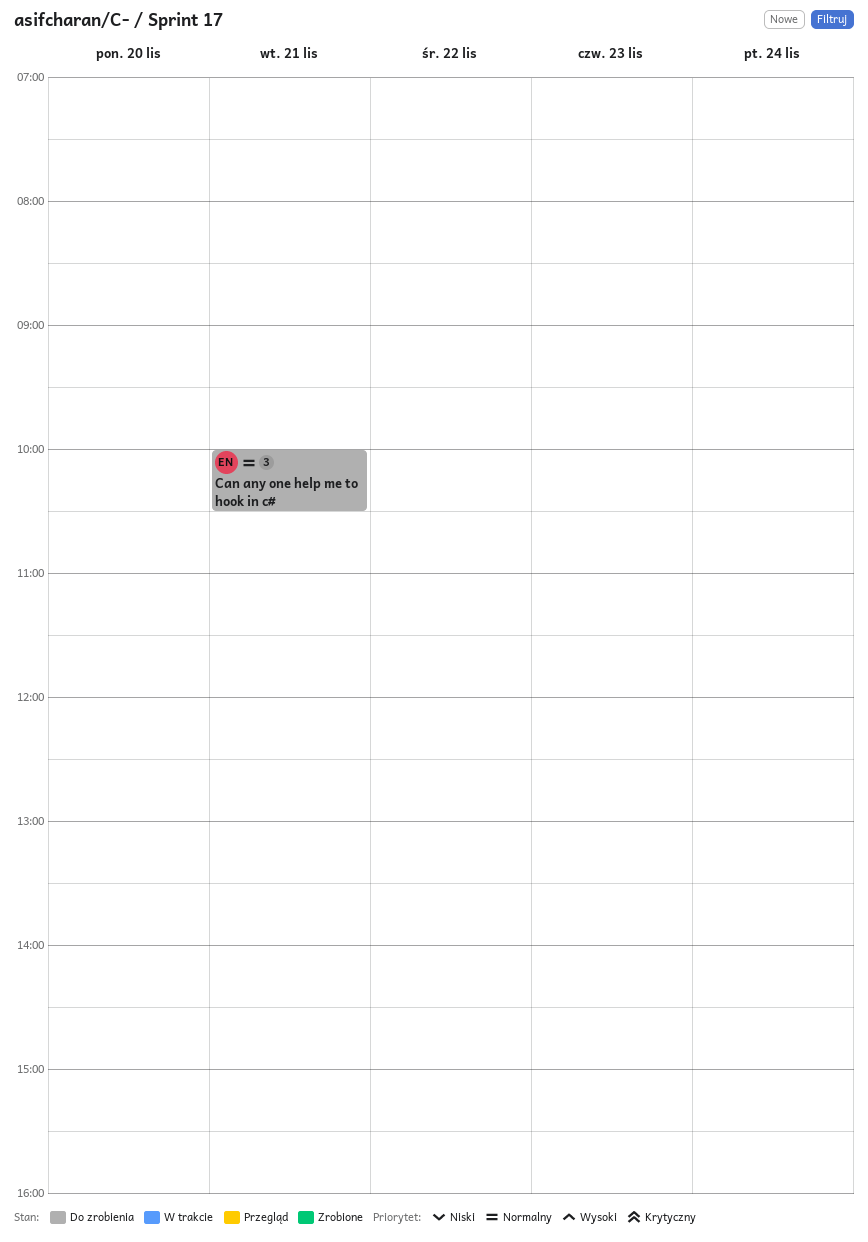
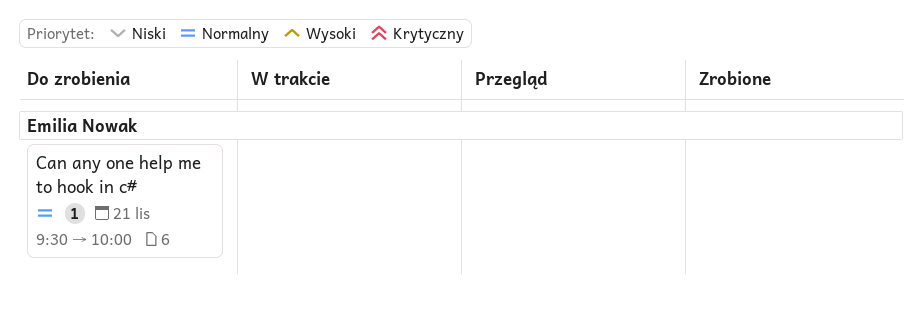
Can any one help me to hook in c#, estimate: 3 -> 1
Can any one help me to hook in c#, begins: 10:00 -> 09:30
Can any one help me to hook in c#, ends: 10:30 -> 10:00

